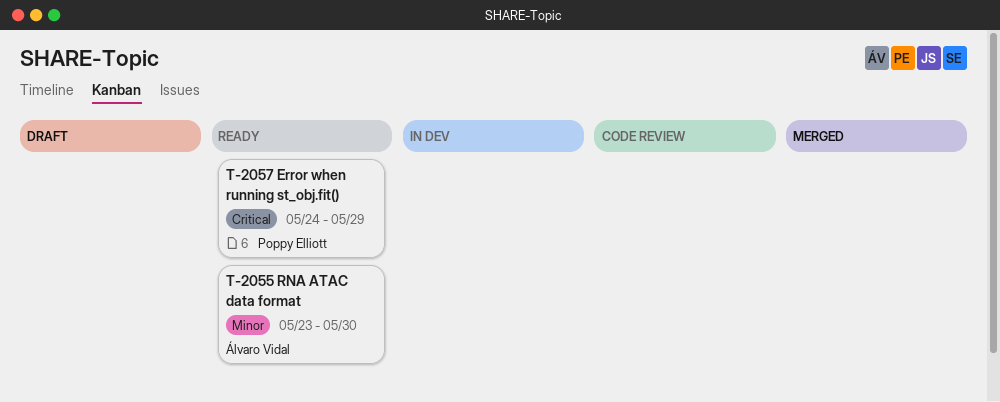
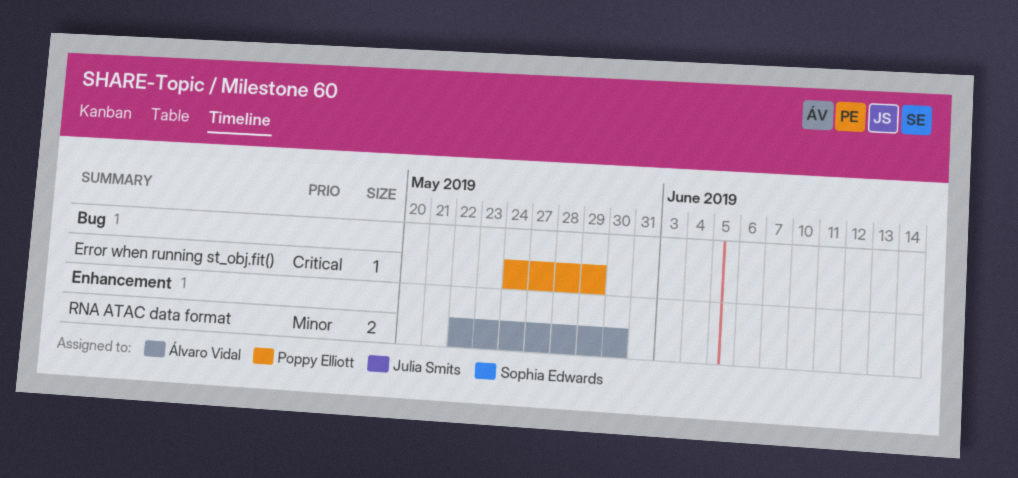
RNA ATAC data format, start: May 23 -> May 22

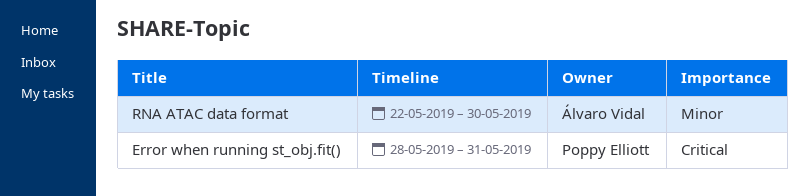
Error when running st_obj.fit(), start: May 24 -> May 28
Error when running st_obj.fit(), due: May 29 -> May 31

